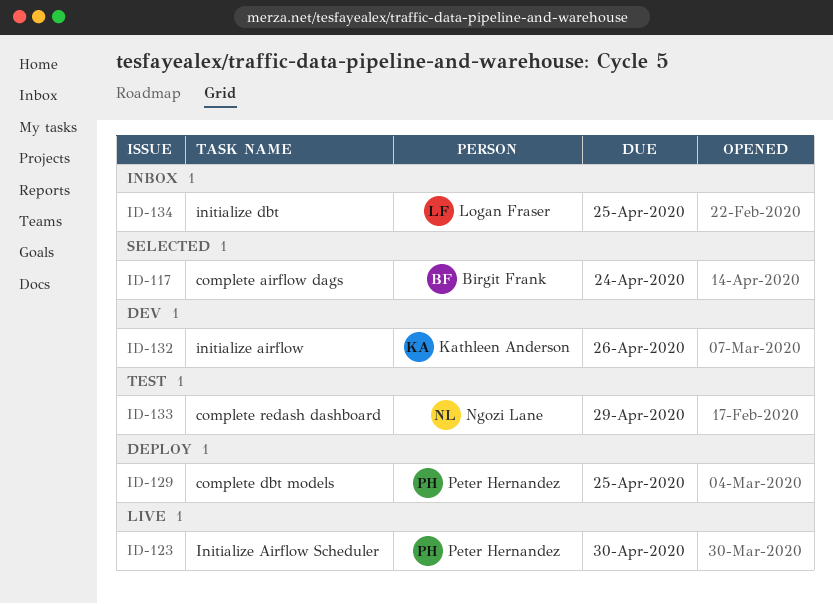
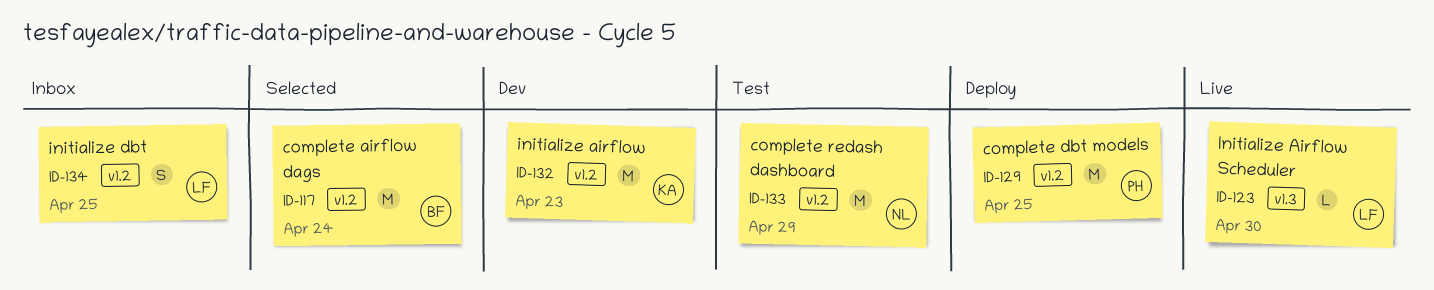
ID-123, owner: Peter Hernandez -> Logan Fraser
ID-132, due: Apr 26 -> Apr 23

